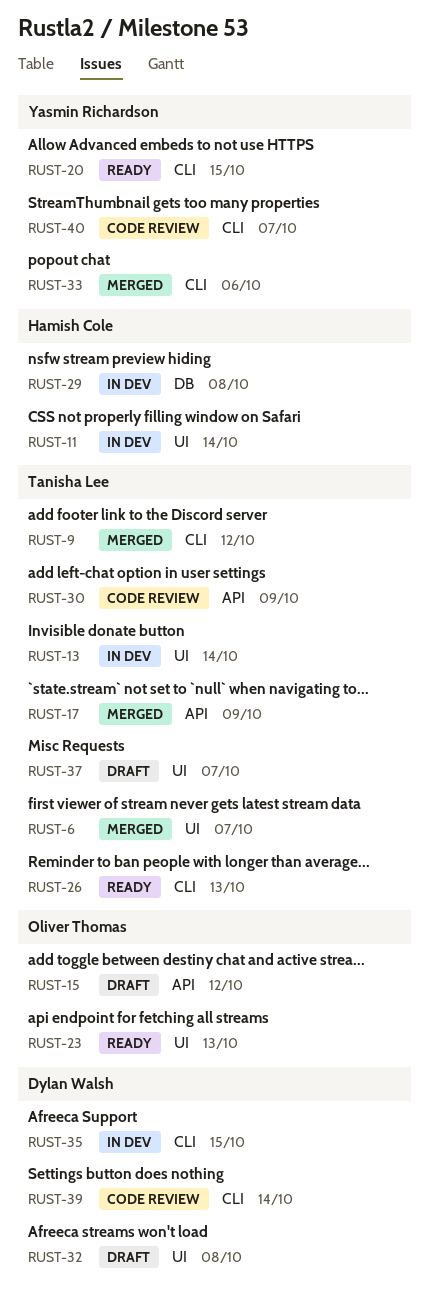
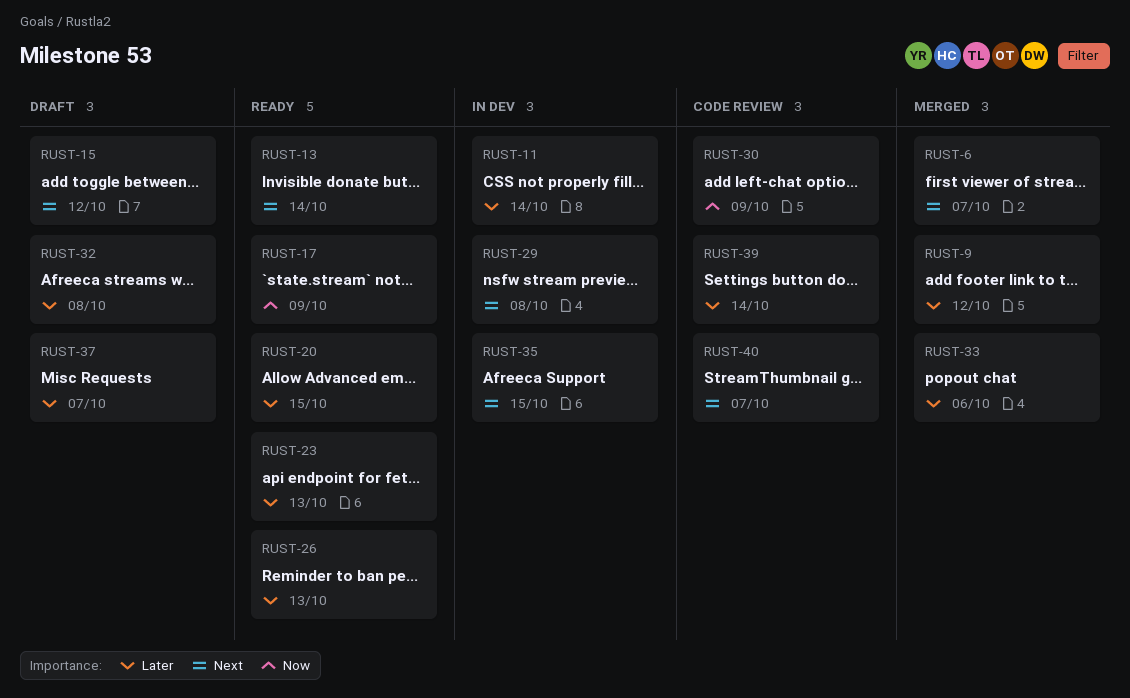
RUST-13, status: In dev -> Ready
RUST-17, status: Merged -> Ready

